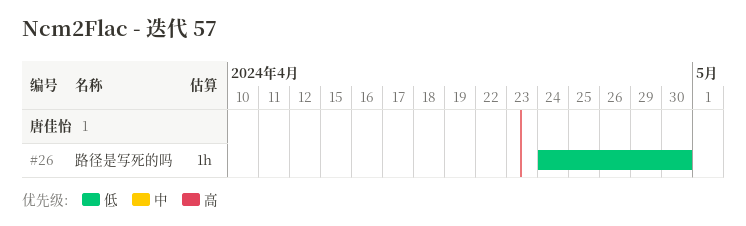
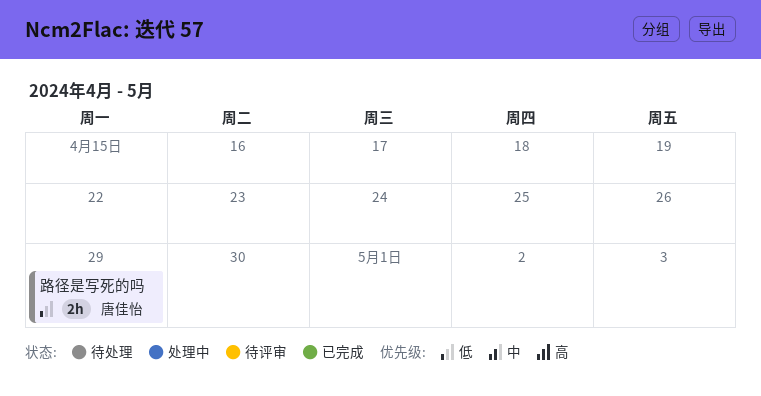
路径是写死的吗, estimate: 1h -> 2h
路径是写死的吗, due: Apr 30 -> Apr 29

